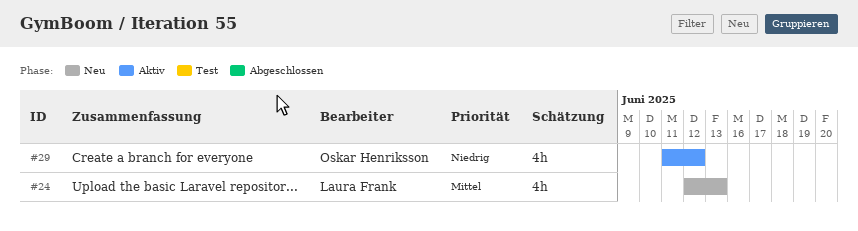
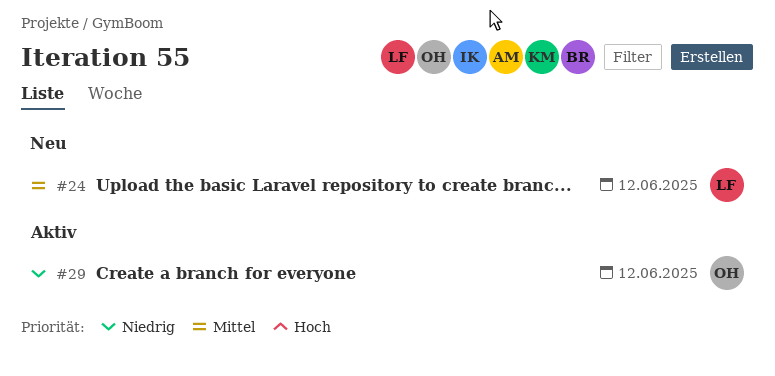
#24, due: Jun 13 -> Jun 12

